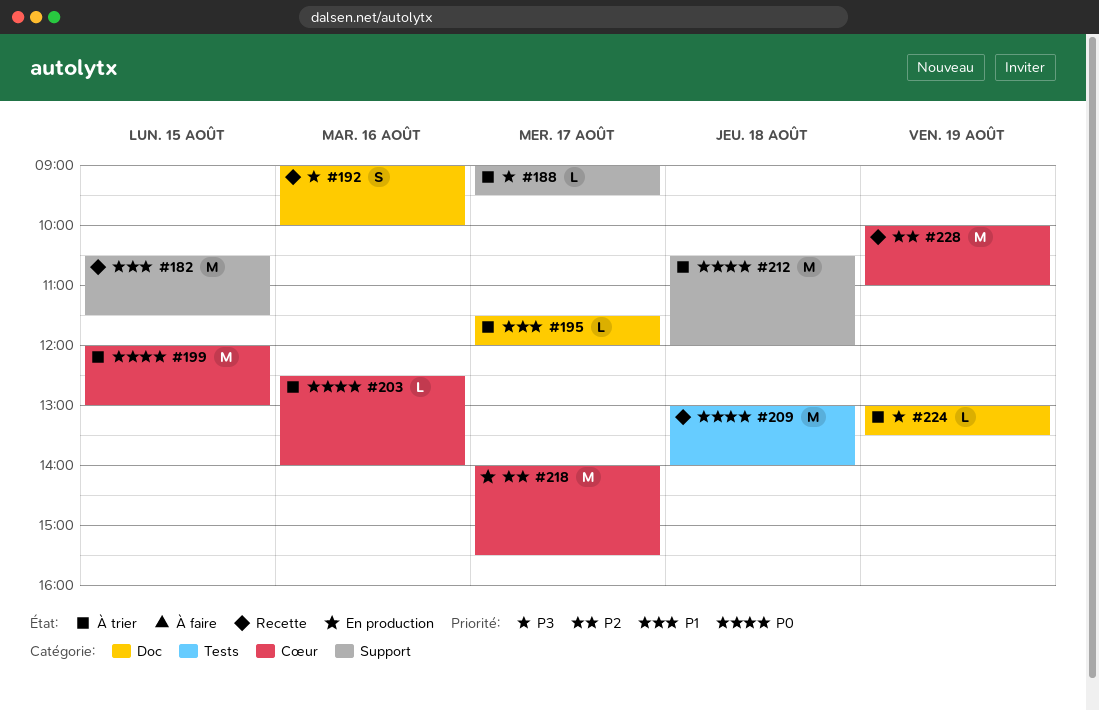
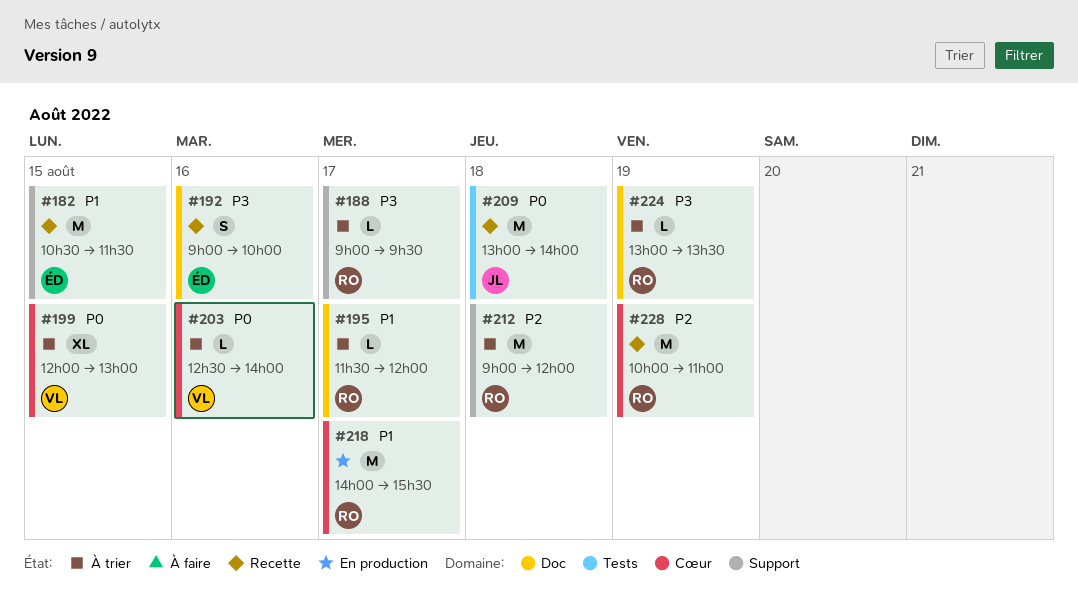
#199, estimate: M -> XL
#212, priority: P0 -> P2
#212, begins: 10:30 -> 09:00
#218, priority: P2 -> P1

